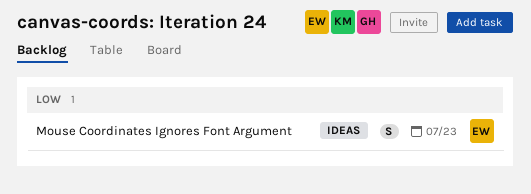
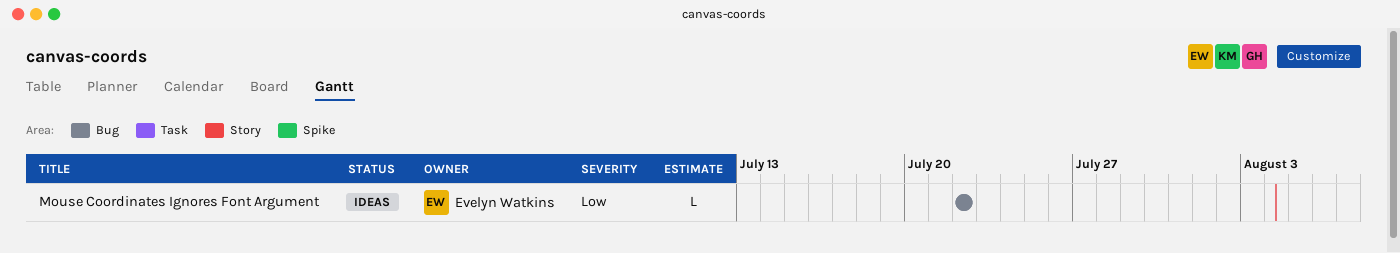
Mouse Coordinates Ignores Font Argument, estimate: S -> L
Mouse Coordinates Ignores Font Argument, due: Jul 23 -> Jul 22

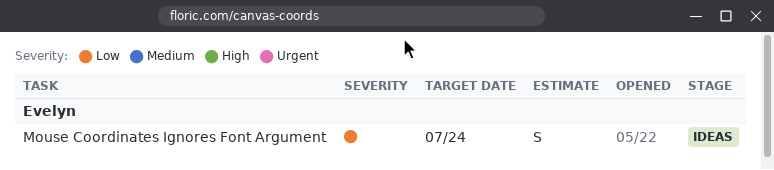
Mouse Coordinates Ignores Font Argument, estimate: L -> S
Mouse Coordinates Ignores Font Argument, due: Jul 22 -> Jul 24

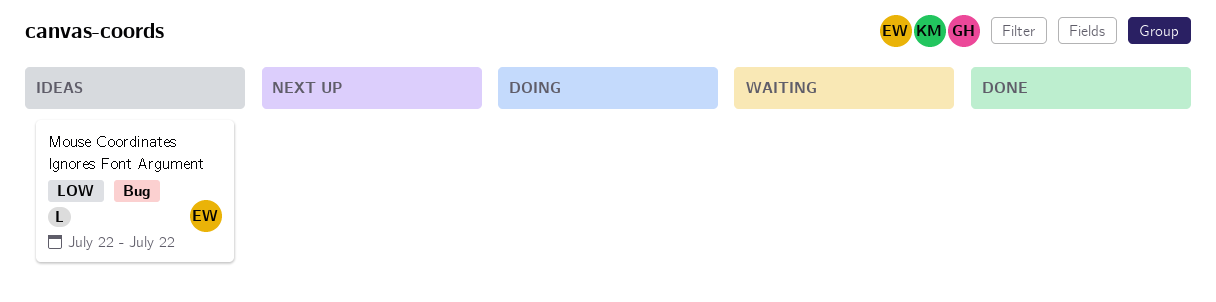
Mouse Coordinates Ignores Font Argument, estimate: S -> L
Mouse Coordinates Ignores Font Argument, due: Jul 24 -> Jul 22

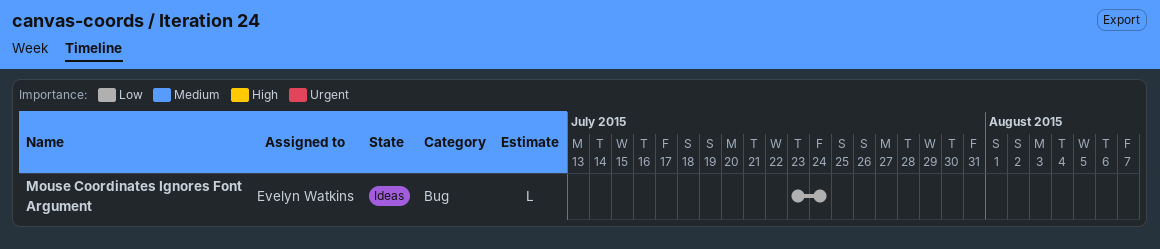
Mouse Coordinates Ignores Font Argument, start: Jul 22 -> Jul 23
Mouse Coordinates Ignores Font Argument, due: Jul 22 -> Jul 24

